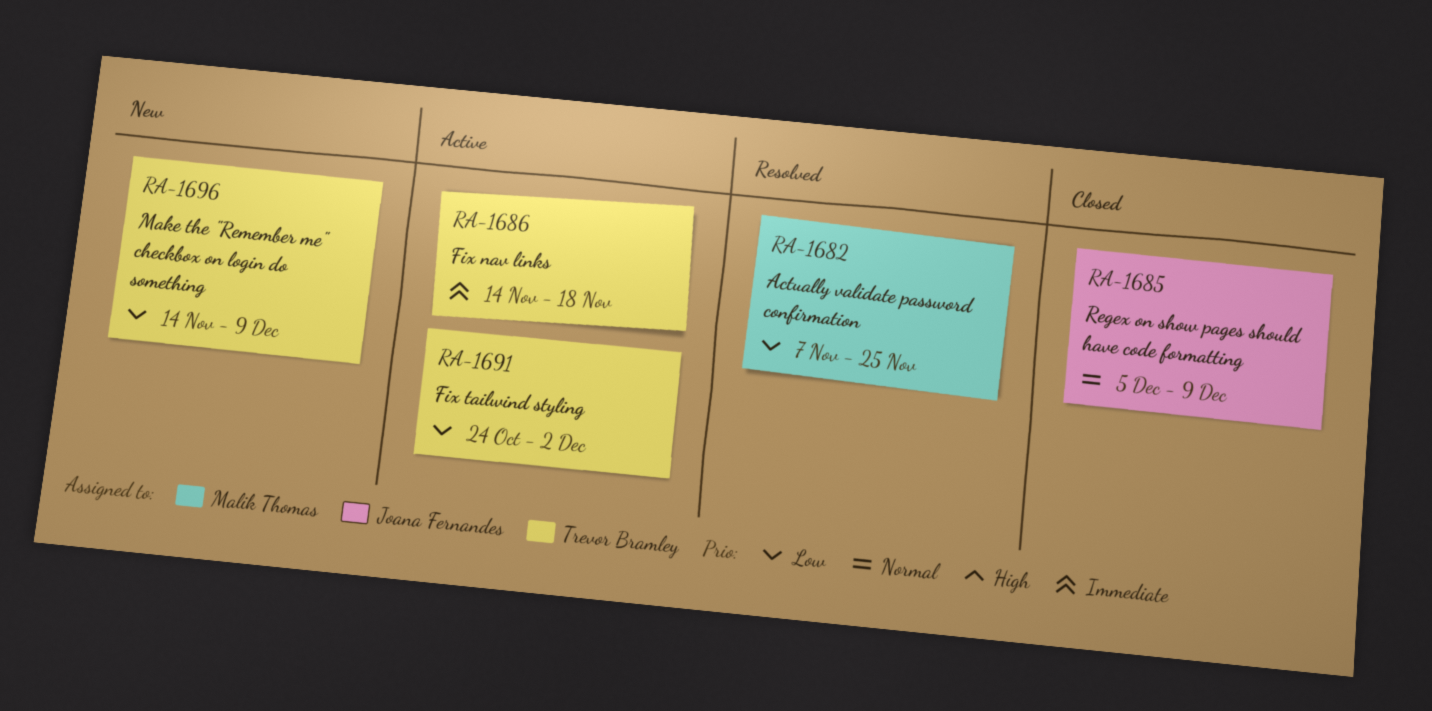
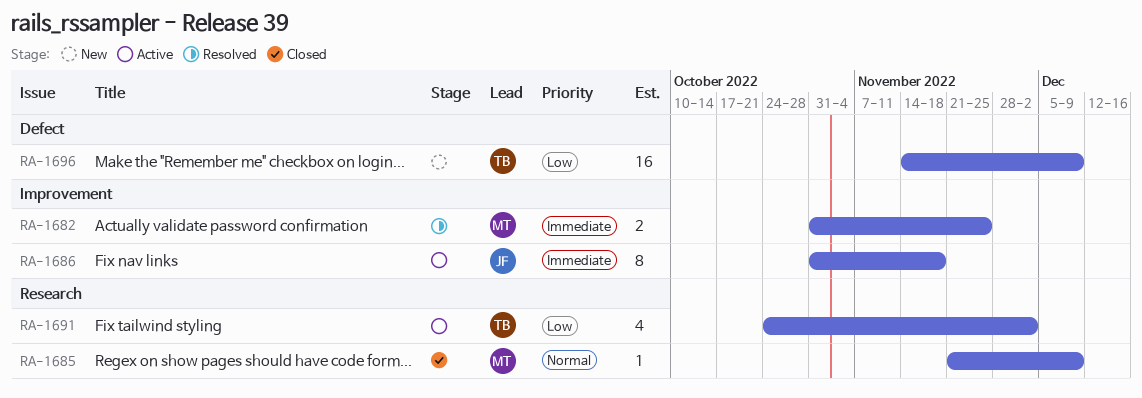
RA-1682, priority: Low -> Immediate
RA-1682, start: Nov 7 -> Oct 31
RA-1685, owner: Joana Fernandes -> Malik Thomas
RA-1685, start: Dec 5 -> Nov 21
RA-1686, owner: Trevor Bramley -> Joana Fernandes
RA-1686, start: Nov 14 -> Oct 31

